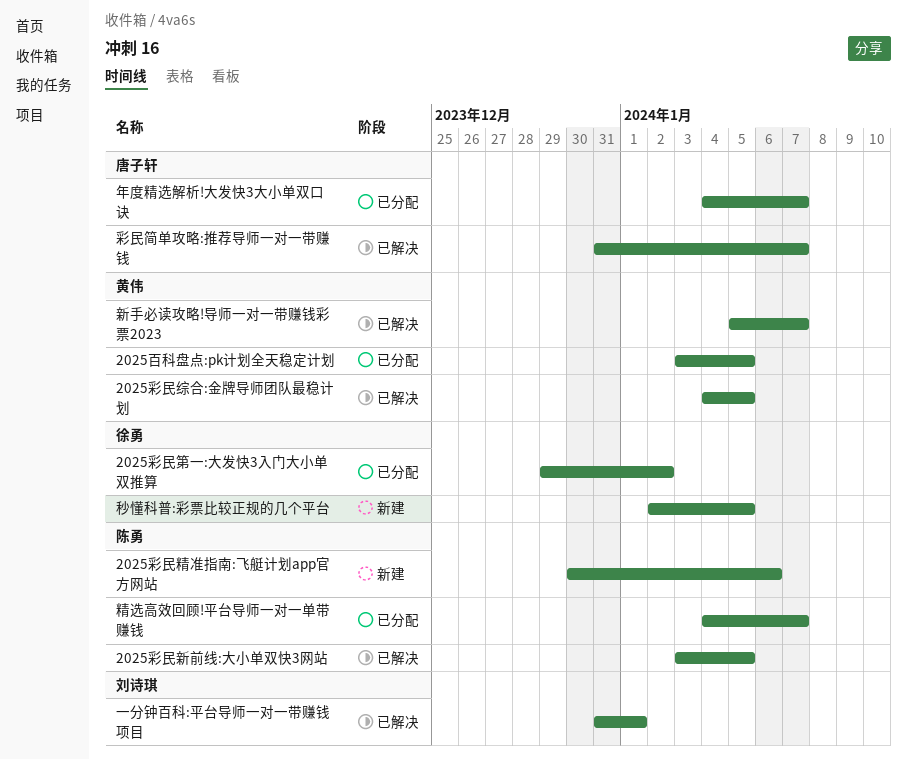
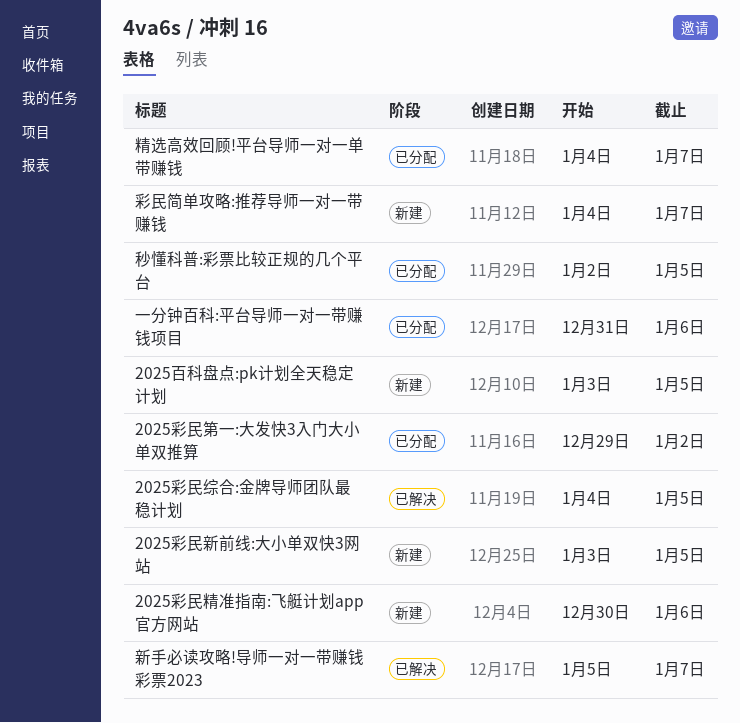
2025彩民新前线:大小单双快3网站, status: 已解决 -> 新建
2025百科盘点:pk计划全天稳定计划, status: 已分配 -> 新建
一分钟百科:平台导师一对一带赚钱项目, status: 已解决 -> 已分配
一分钟百科:平台导师一对一带赚钱项目, due: Jan 1 -> Jan 6
年度精选解析!大发快3大小单双口诀: present -> none
彩民简单攻略:推荐导师一对一带赚钱, status: 已解决 -> 新建
彩民简单攻略:推荐导师一对一带赚钱, start: Dec 31 -> Jan 4
秒懂科普:彩票比较正规的几个平台, status: 新建 -> 已分配

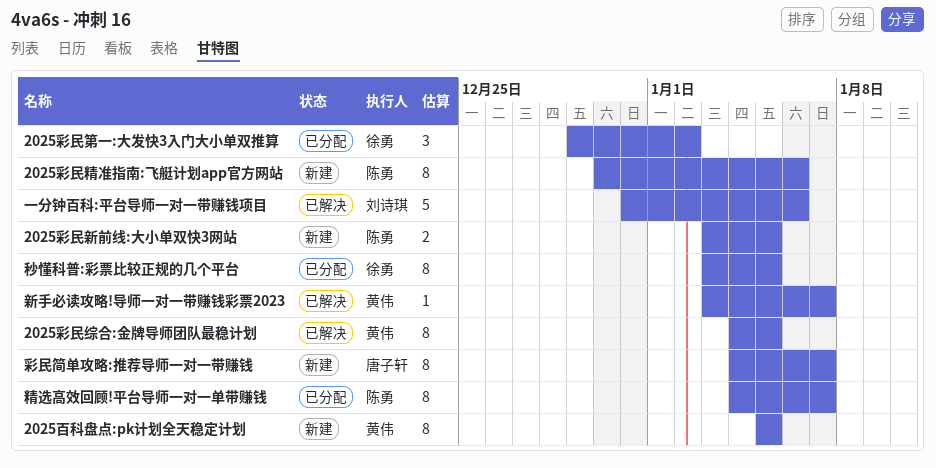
2025百科盘点:pk计划全天稳定计划, start: Jan 3 -> Jan 5
一分钟百科:平台导师一对一带赚钱项目, status: 已分配 -> 已解决
新手必读攻略!导师一对一带赚钱彩票2023, start: Jan 5 -> Jan 3
秒懂科普:彩票比较正规的几个平台, start: Jan 2 -> Jan 3

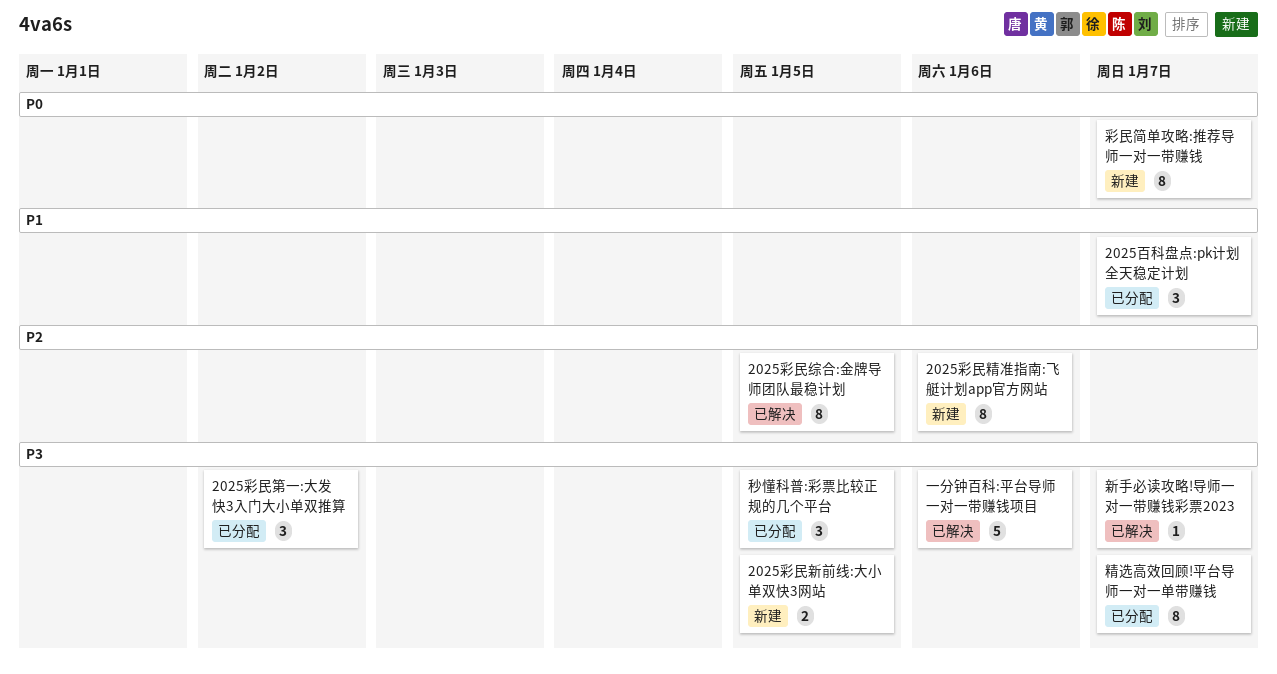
2025百科盘点:pk计划全天稳定计划, status: 新建 -> 已分配
2025百科盘点:pk计划全天稳定计划, estimate: 8 -> 3
2025百科盘点:pk计划全天稳定计划, due: Jan 5 -> Jan 7
秒懂科普:彩票比较正规的几个平台, estimate: 8 -> 3

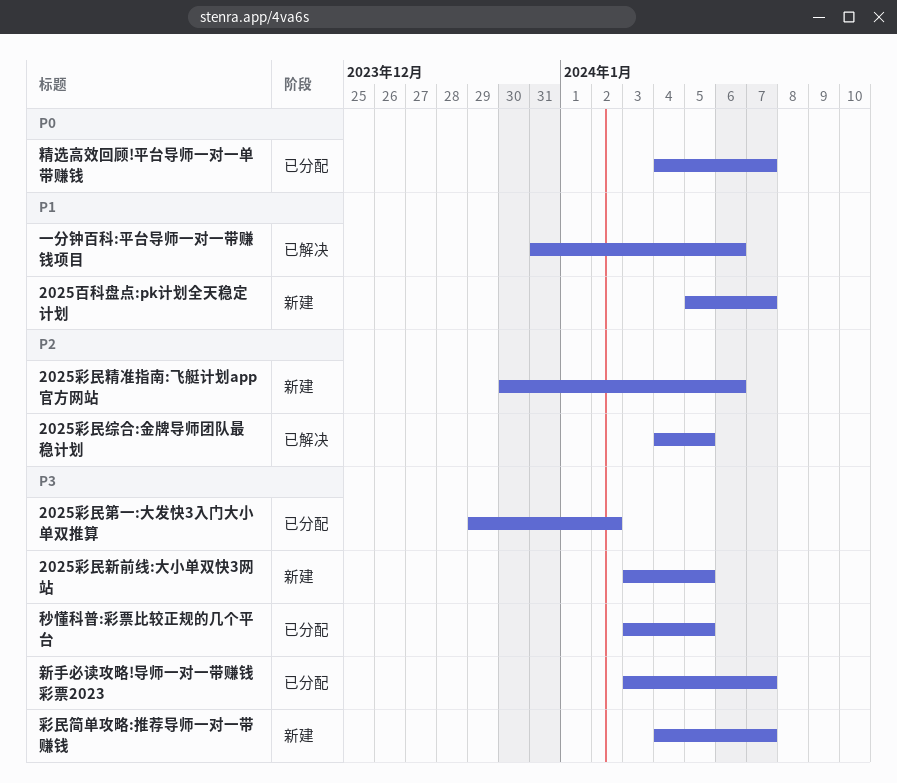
2025百科盘点:pk计划全天稳定计划, status: 已分配 -> 新建
一分钟百科:平台导师一对一带赚钱项目, priority: P3 -> P1
彩民简单攻略:推荐导师一对一带赚钱, priority: P0 -> P3
新手必读攻略!导师一对一带赚钱彩票2023, status: 已解决 -> 已分配
精选高效回顾!平台导师一对一单带赚钱, priority: P3 -> P0

